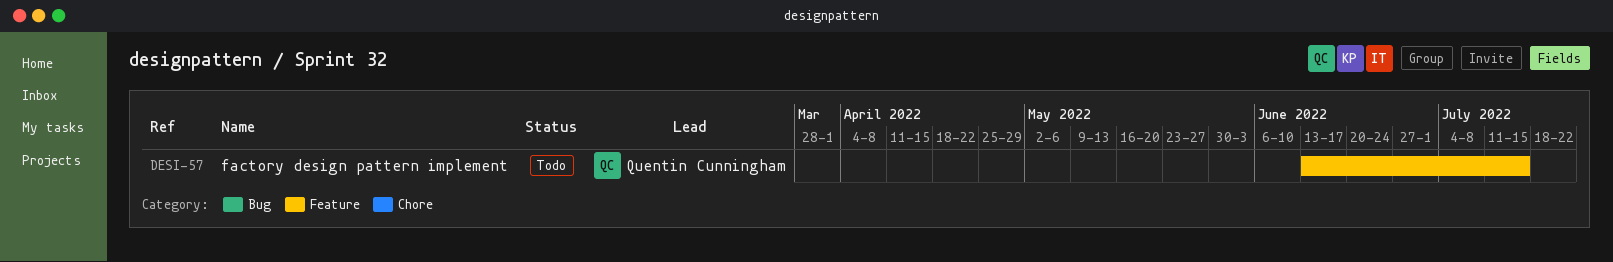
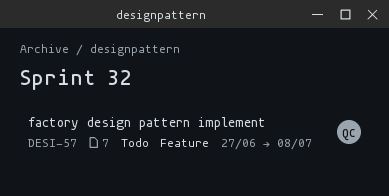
DESI-57, start: Jun 13 -> Jun 27
DESI-57, due: Jul 15 -> Jul 8

